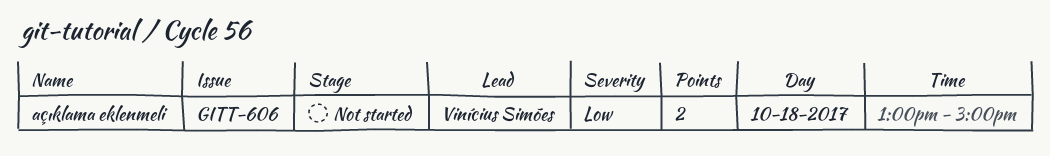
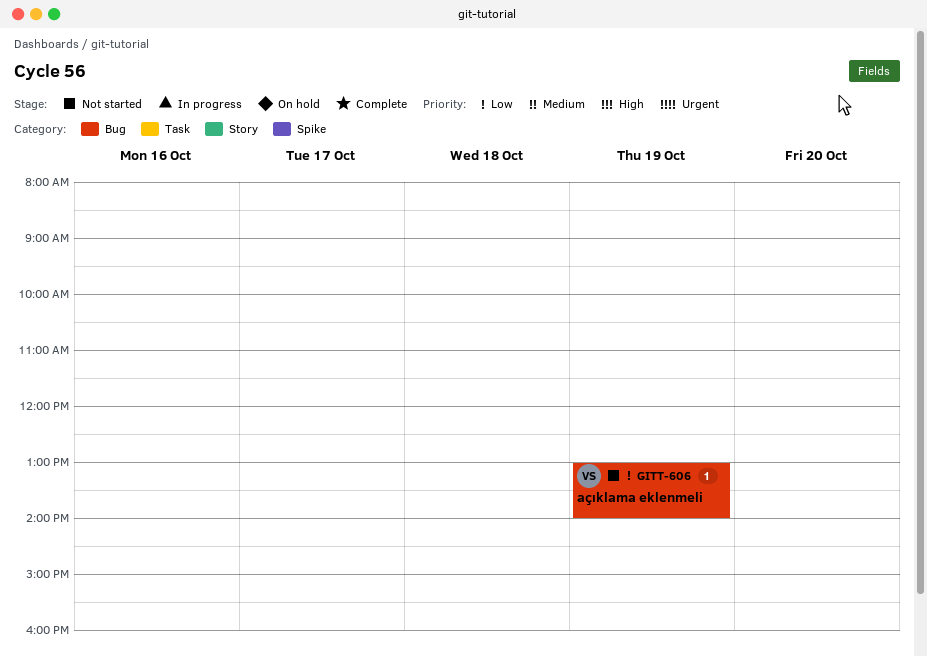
GITT-606, estimate: 2 -> 1
GITT-606, day: Oct 18 -> Oct 19
GITT-606, ends: 15:00 -> 14:00

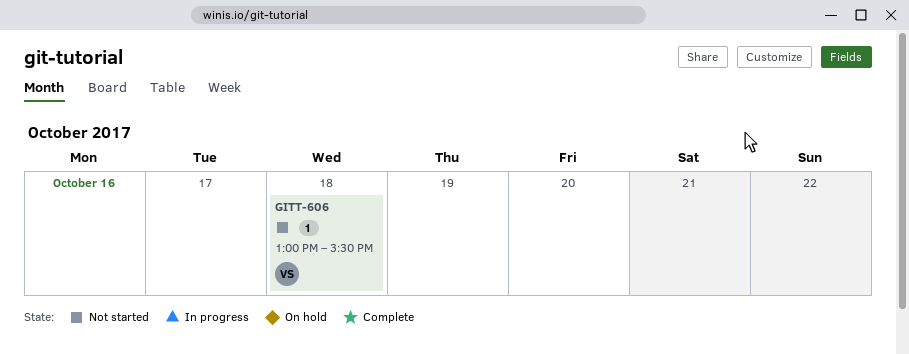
GITT-606, day: Oct 19 -> Oct 18
GITT-606, ends: 14:00 -> 15:30

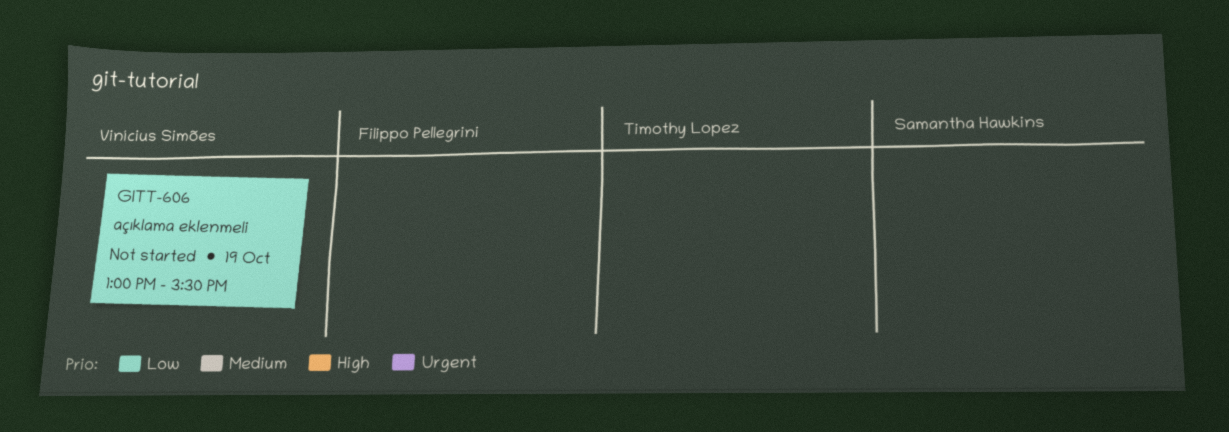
GITT-606, day: Oct 18 -> Oct 19

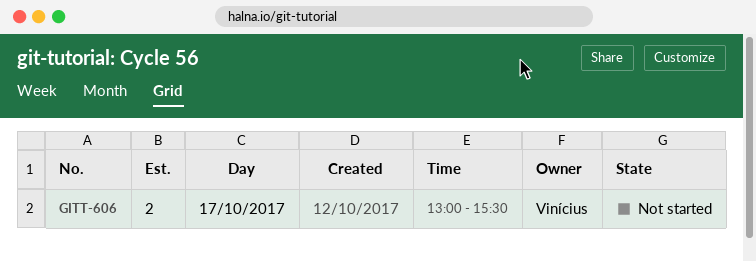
GITT-606, estimate: 1 -> 2
GITT-606, day: Oct 19 -> Oct 17

